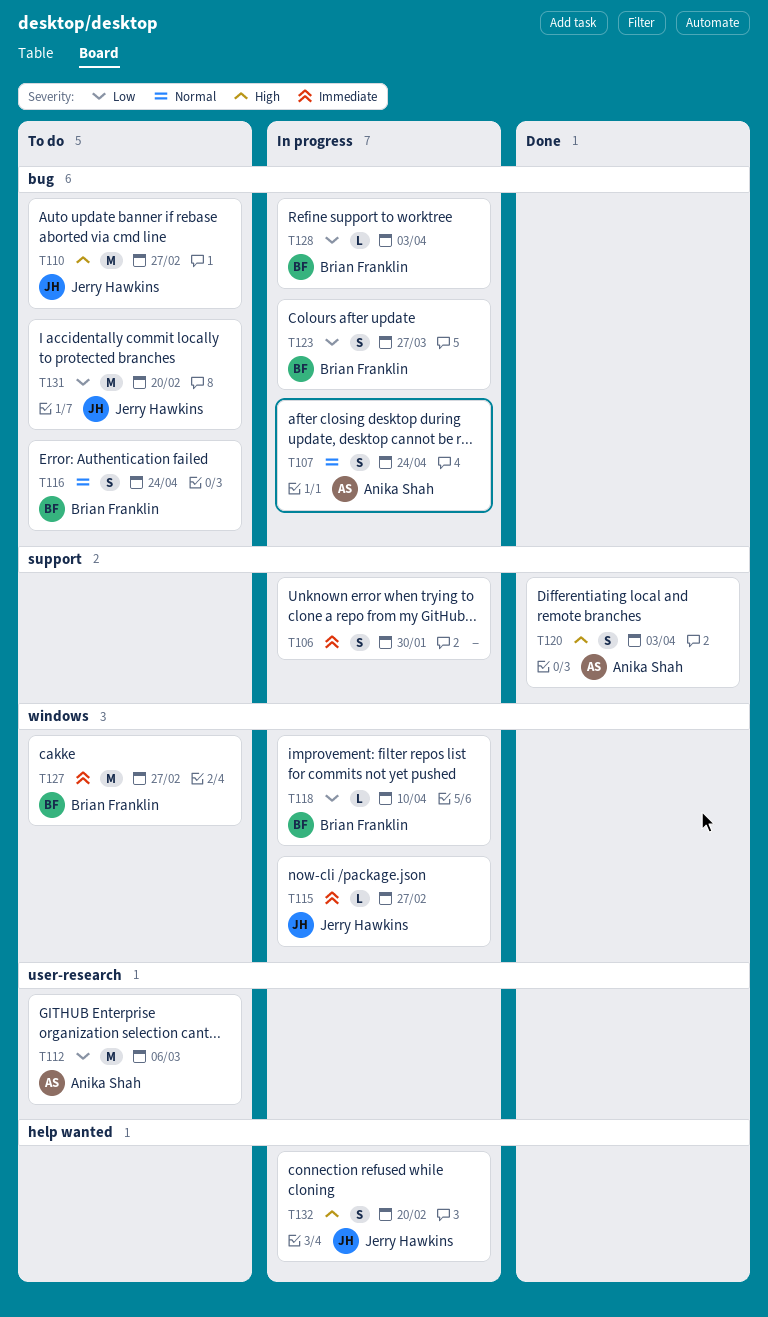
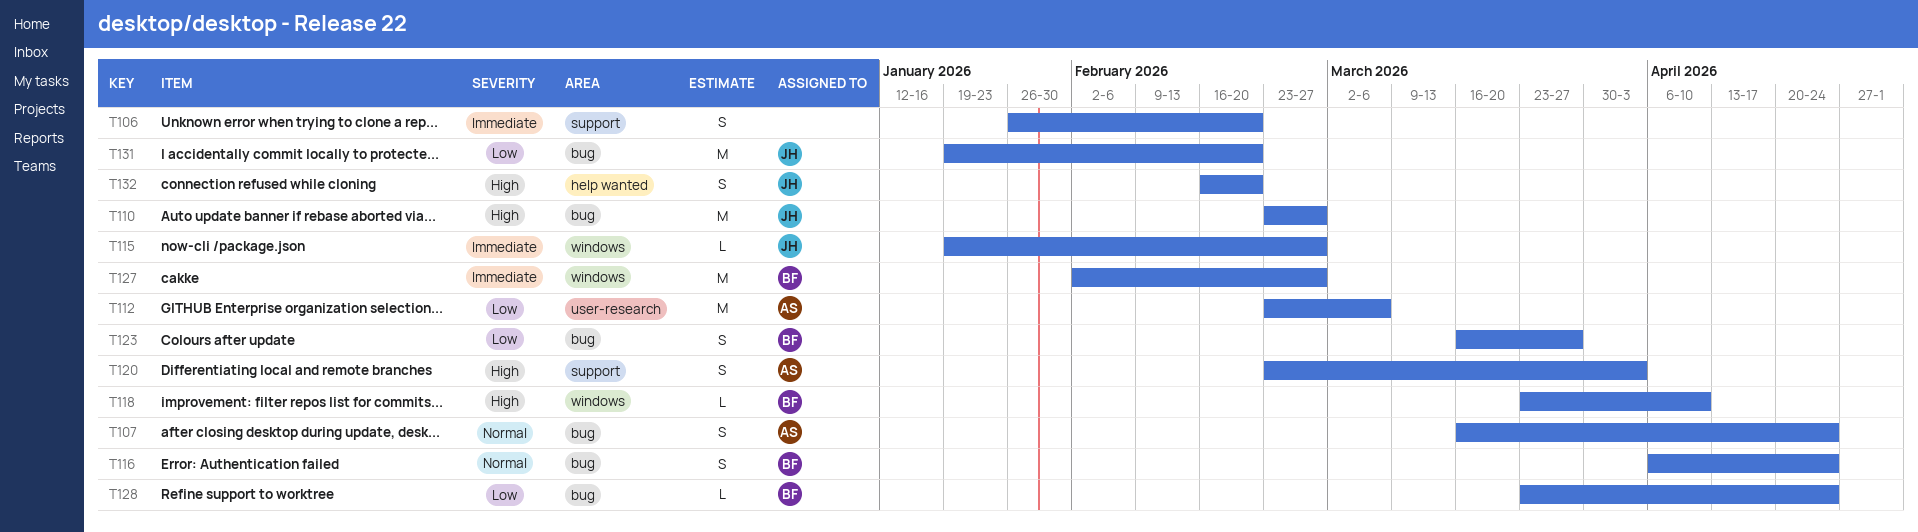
T106, due: Jan 30 -> Feb 20
T118, priority: Low -> High
T128, due: Apr 3 -> Apr 24

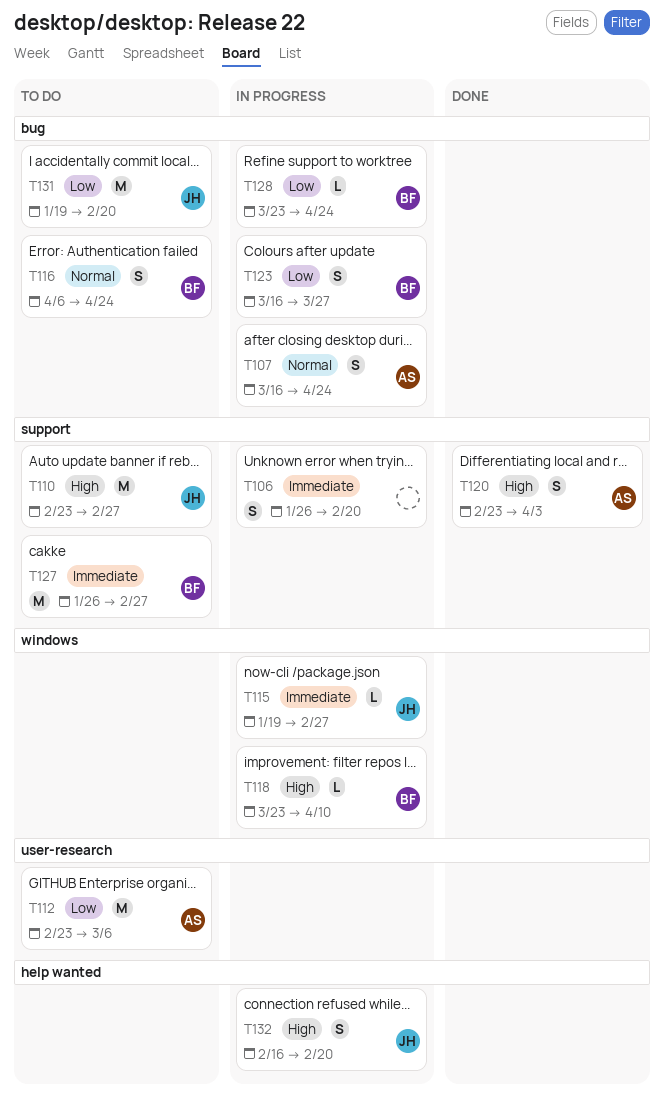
T110, label: bug -> support
T127, label: windows -> support
T127, start: Feb 2 -> Jan 26

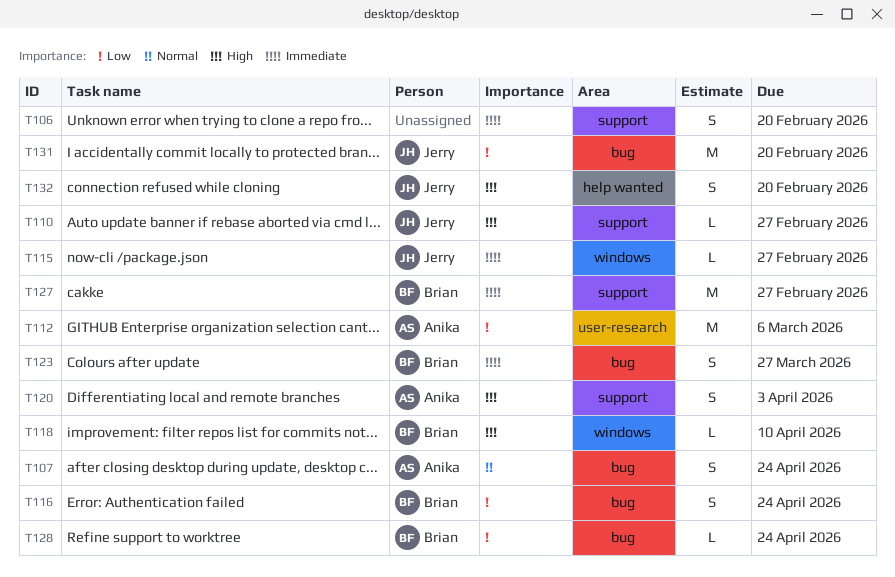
T110, estimate: M -> L
T116, priority: Normal -> Low
T123, priority: Low -> Immediate

